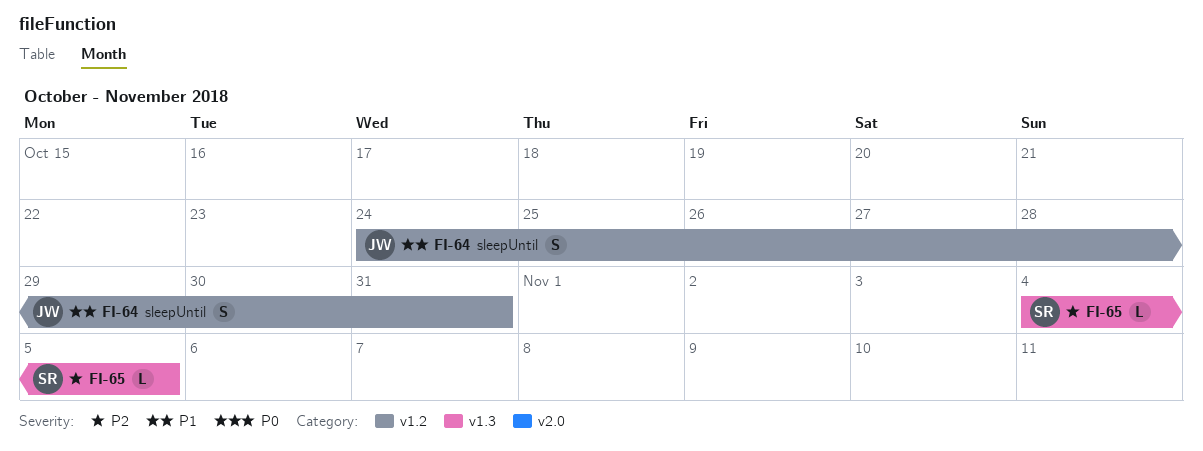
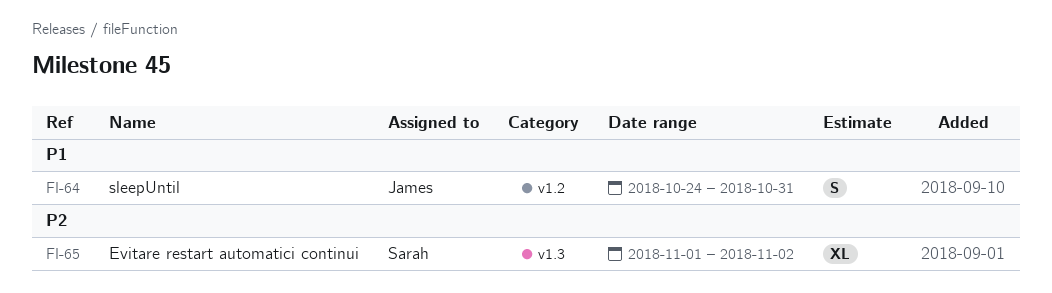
FI-65, estimate: L -> XL
FI-65, start: Nov 4 -> Nov 1
FI-65, due: Nov 5 -> Nov 2

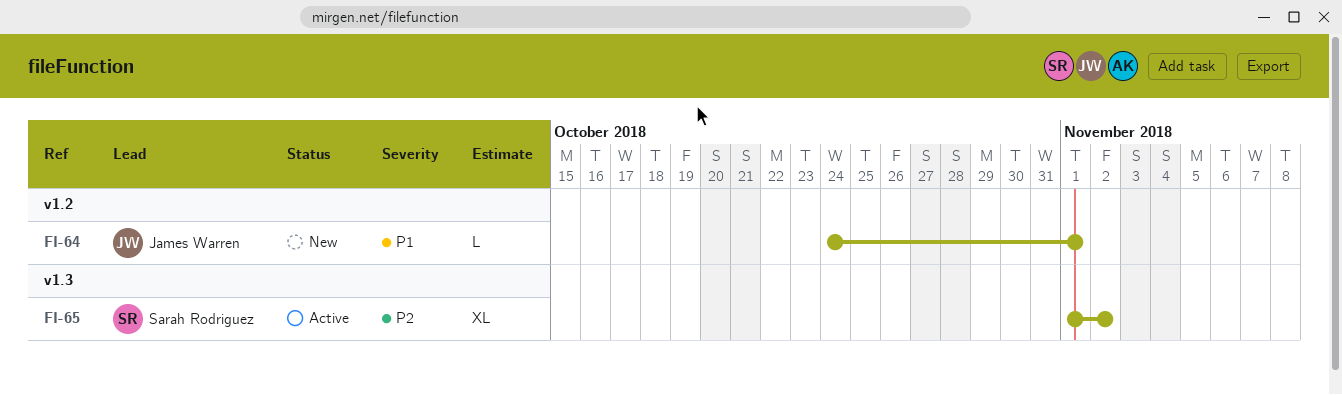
FI-64, estimate: S -> L
FI-64, due: Oct 31 -> Nov 1

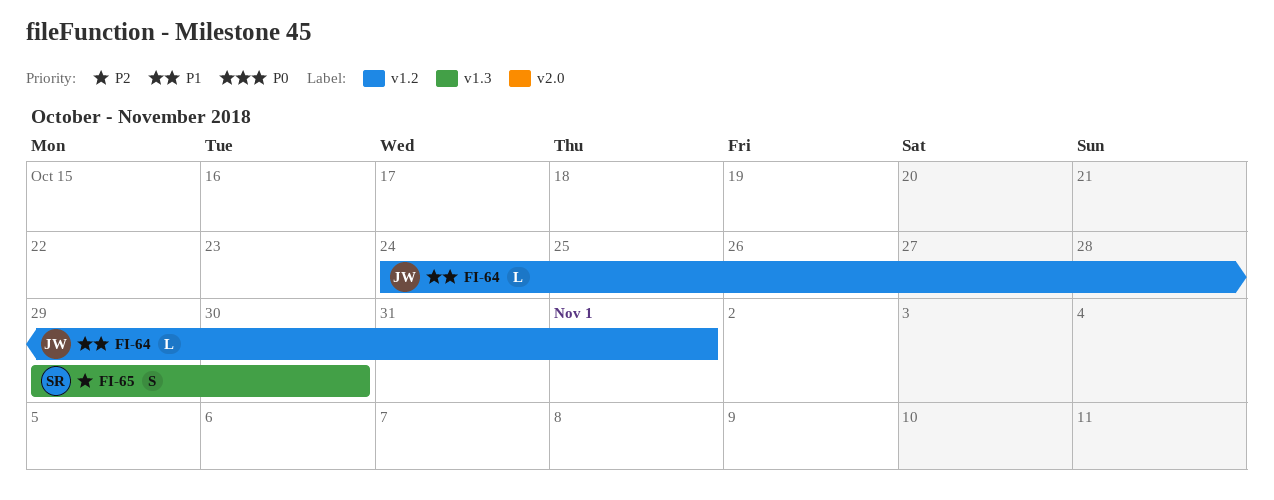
FI-65, estimate: XL -> S
FI-65, start: Nov 1 -> Oct 29
FI-65, due: Nov 2 -> Oct 30

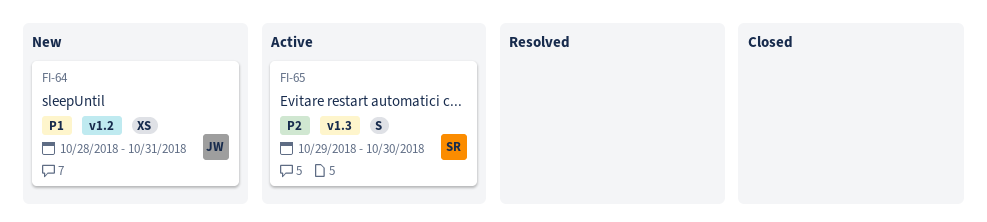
FI-64, estimate: L -> XS
FI-64, start: Oct 24 -> Oct 28
FI-64, due: Nov 1 -> Oct 31

